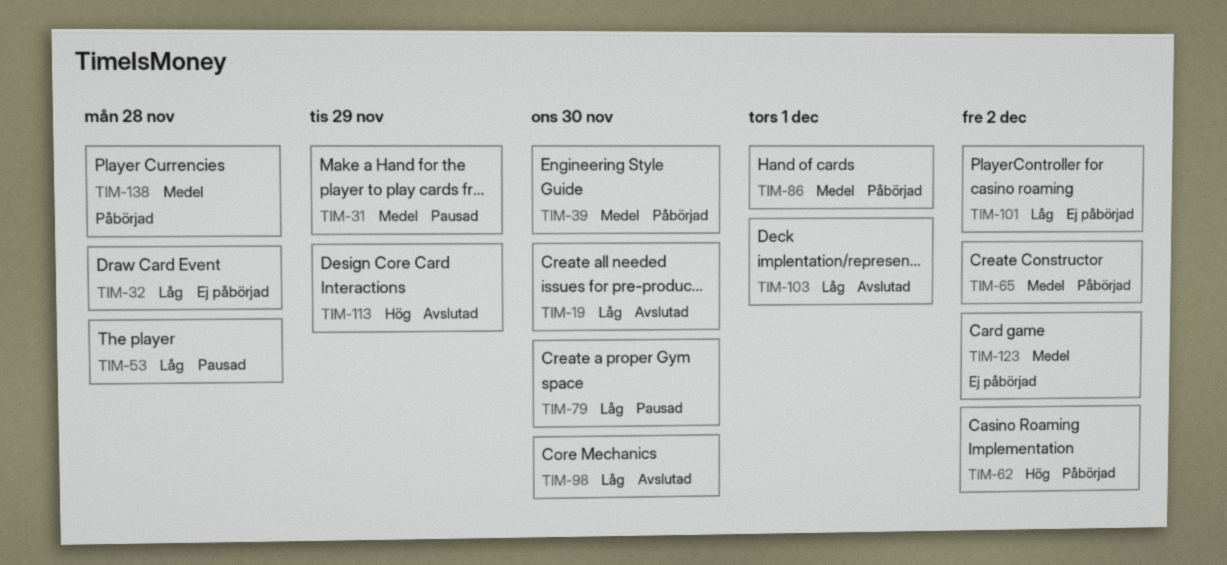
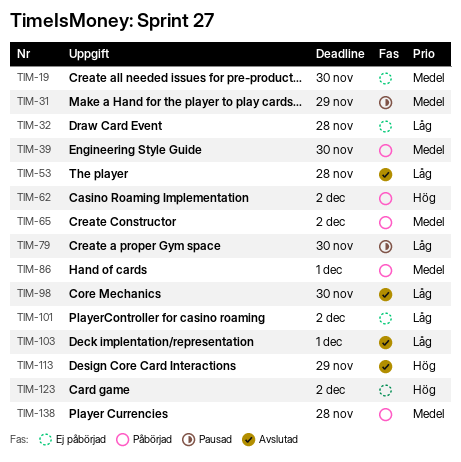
TIM-19, status: Avslutad -> Ej påbörjad
TIM-19, priority: Låg -> Medel
TIM-53, status: Pausad -> Avslutad
TIM-123, priority: Medel -> Hög

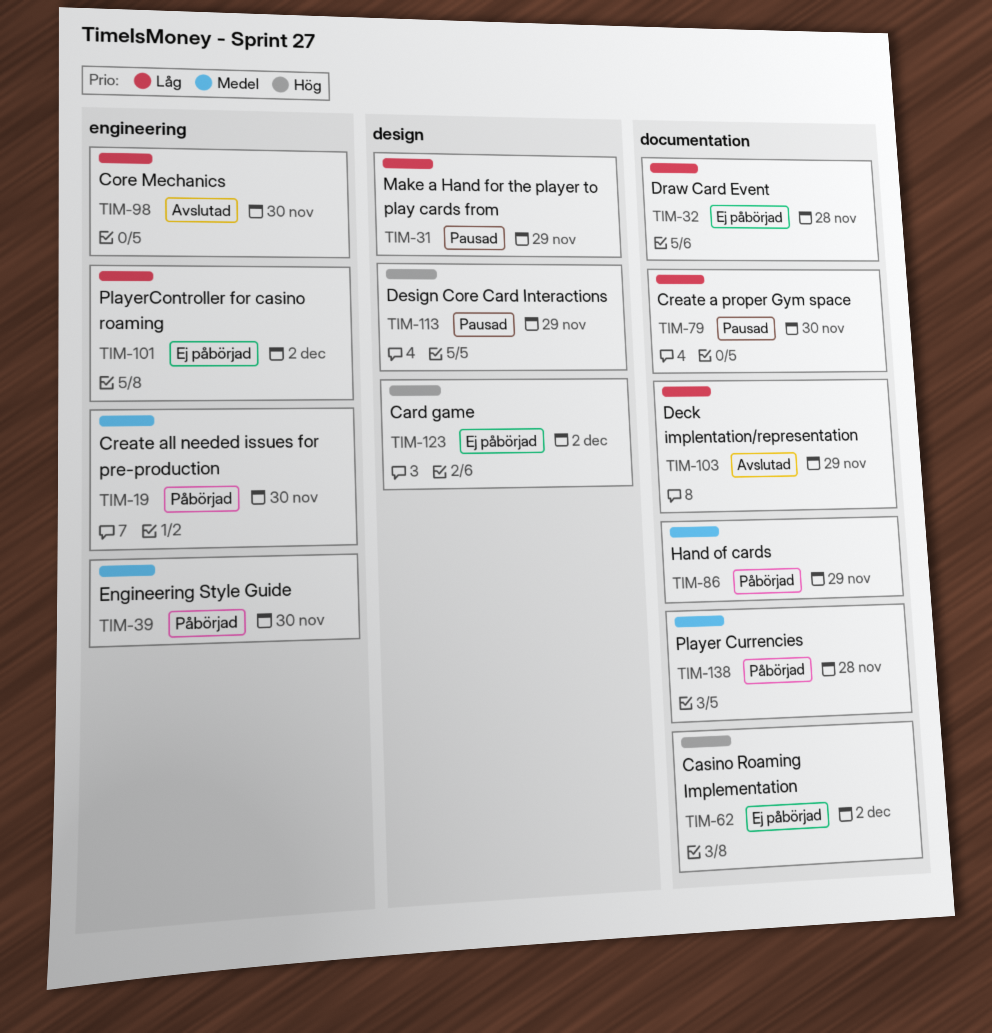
TIM-19, status: Ej påbörjad -> Påbörjad
TIM-31, priority: Medel -> Låg
TIM-53: present -> none
TIM-62, status: Påbörjad -> Ej påbörjad
TIM-65: present -> none
TIM-86, due: Dec 1 -> Nov 29
TIM-103, due: Dec 1 -> Nov 29
TIM-113, status: Avslutad -> Pausad

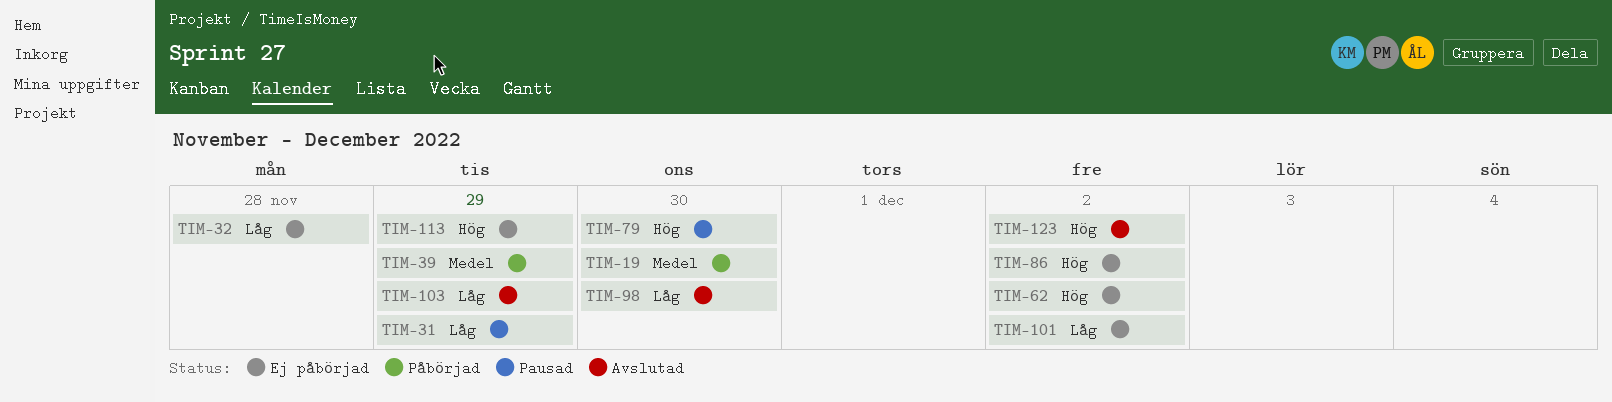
TIM-39, due: Nov 30 -> Nov 29
TIM-79, priority: Låg -> Hög
TIM-86, status: Påbörjad -> Ej påbörjad
TIM-86, priority: Medel -> Hög
TIM-86, due: Nov 29 -> Dec 2
TIM-113, status: Pausad -> Ej påbörjad
TIM-123, status: Ej påbörjad -> Avslutad
TIM-138: present -> none

